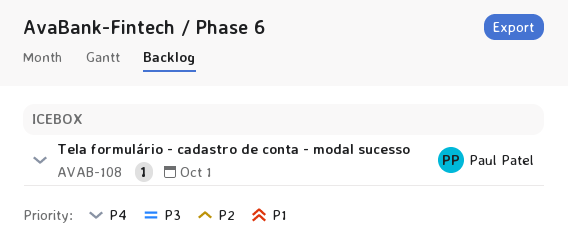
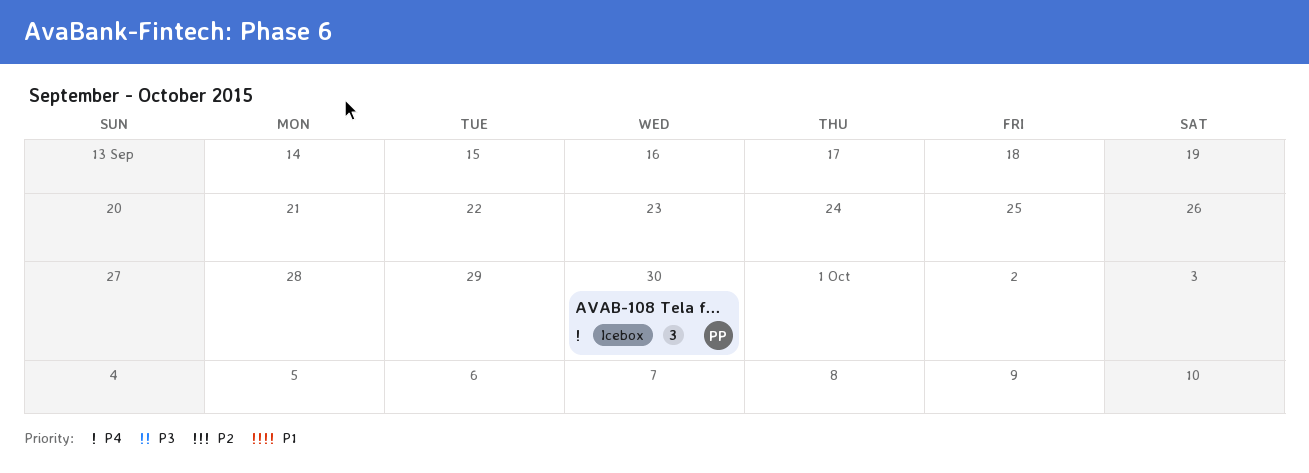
AVAB-108, estimate: 1 -> 3
AVAB-108, due: Oct 1 -> Sep 30

